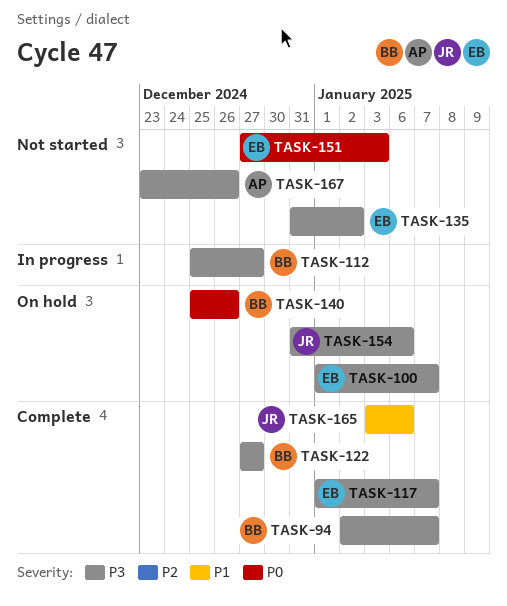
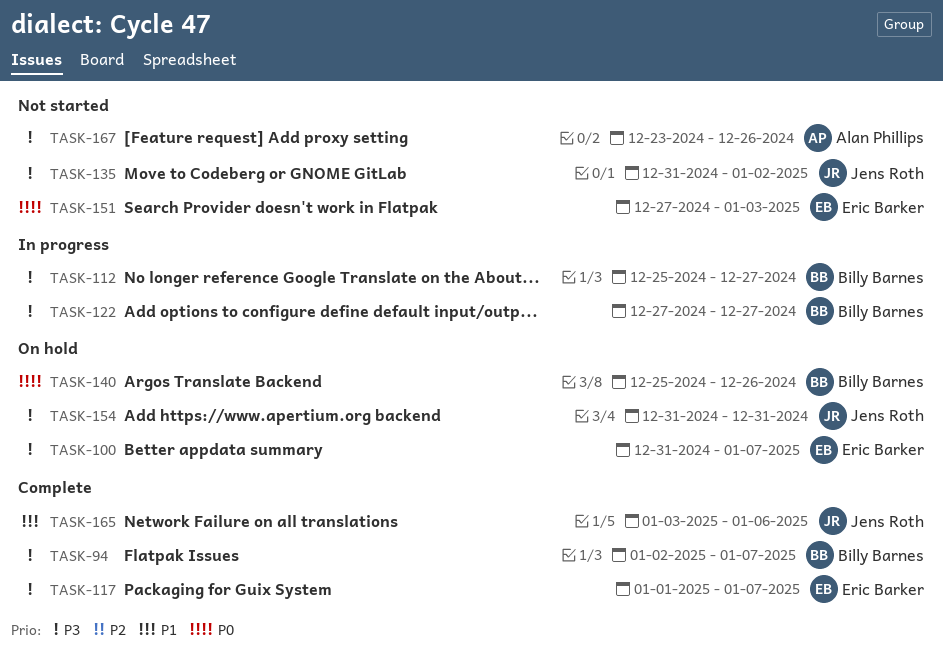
TASK-100, start: Jan 1 -> Dec 31
TASK-122, status: Complete -> In progress
TASK-135, owner: Eric Barker -> Jens Roth
TASK-154, due: Jan 6 -> Dec 31

